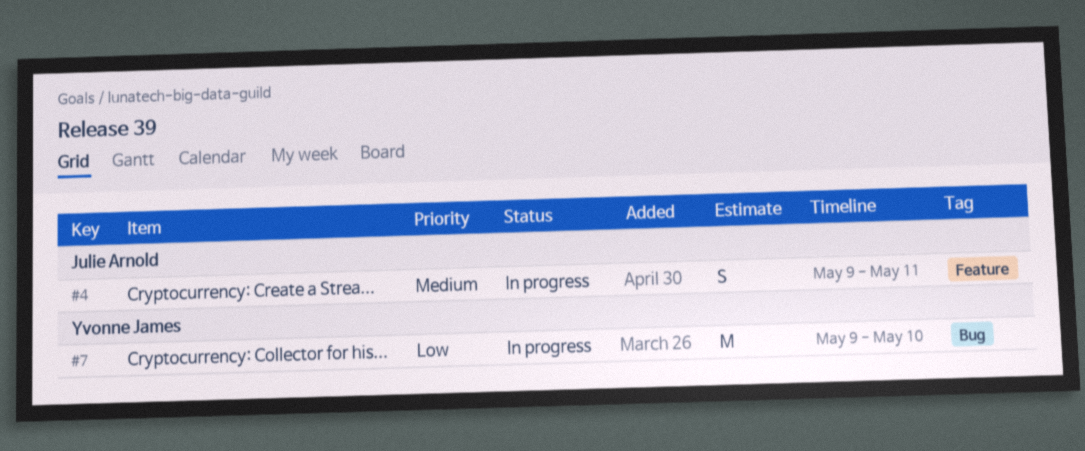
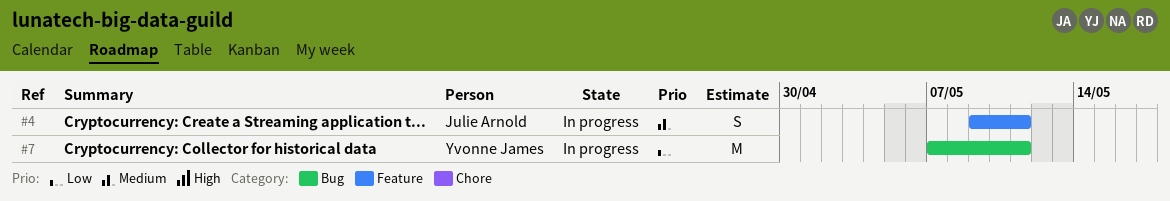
#7, start: May 9 -> May 7
#7, due: May 10 -> May 11

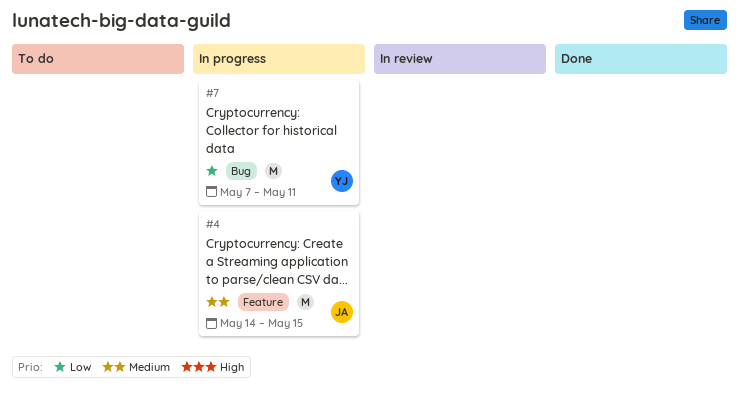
#4, estimate: S -> M
#4, start: May 9 -> May 14
#4, due: May 11 -> May 15

